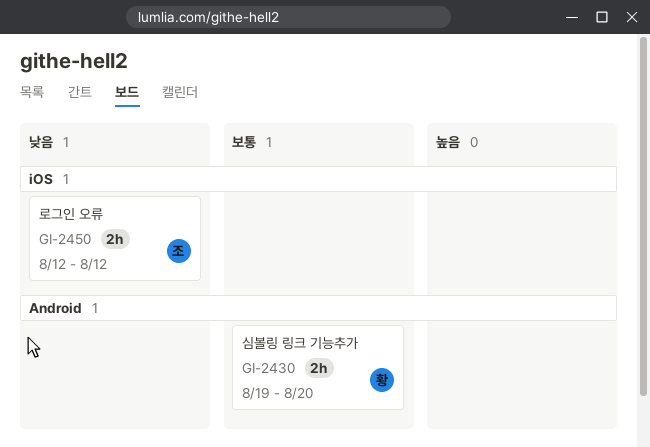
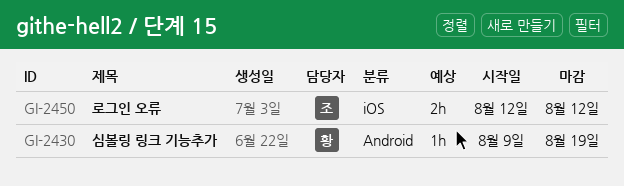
GI-2430, estimate: 2h -> 1h
GI-2430, start: Aug 19 -> Aug 9
GI-2430, due: Aug 20 -> Aug 19

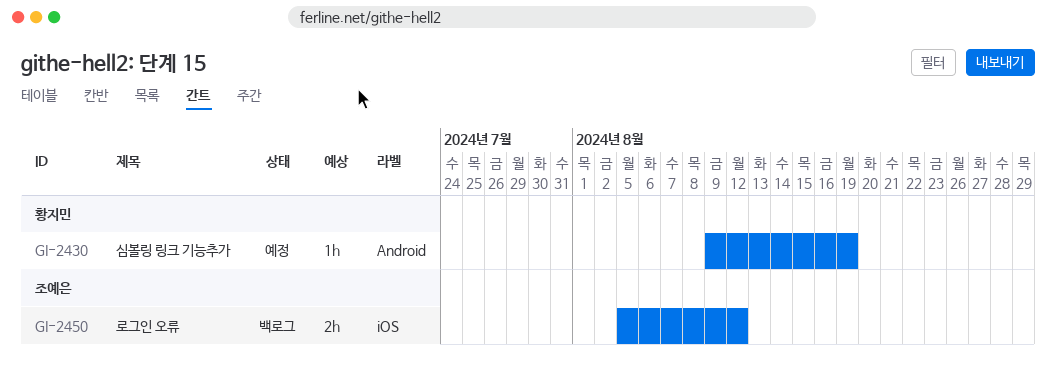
GI-2450, start: Aug 12 -> Aug 5

